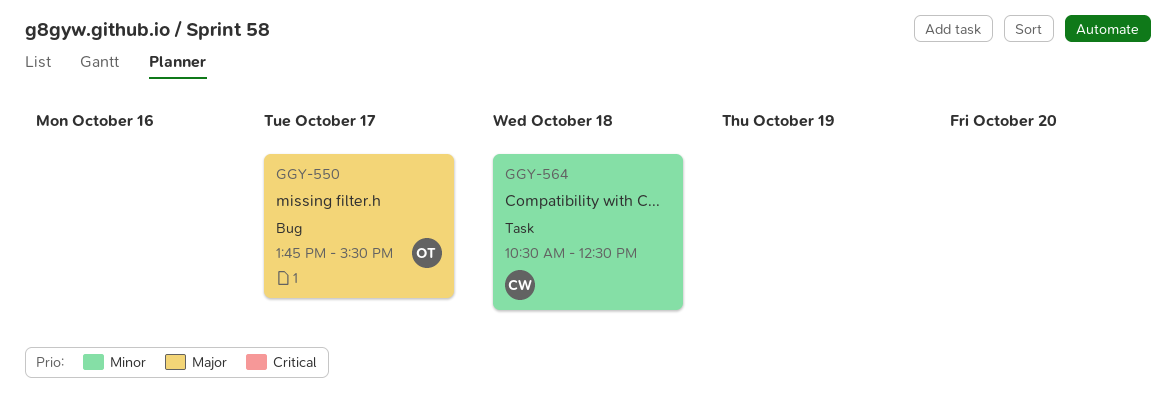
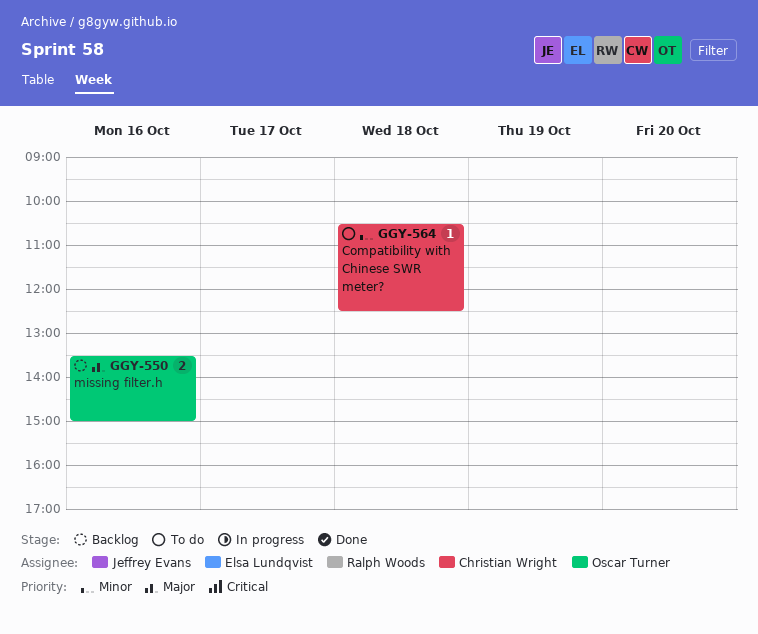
GGY-550, day: Oct 17 -> Oct 16
GGY-550, begins: 13:45 -> 13:30
GGY-550, ends: 15:30 -> 15:00

